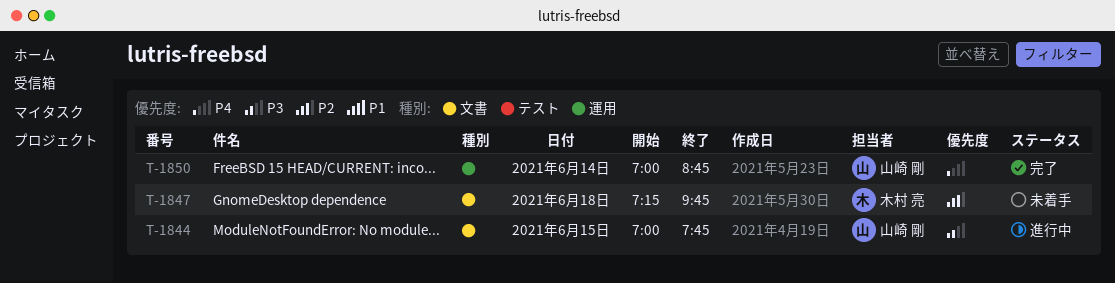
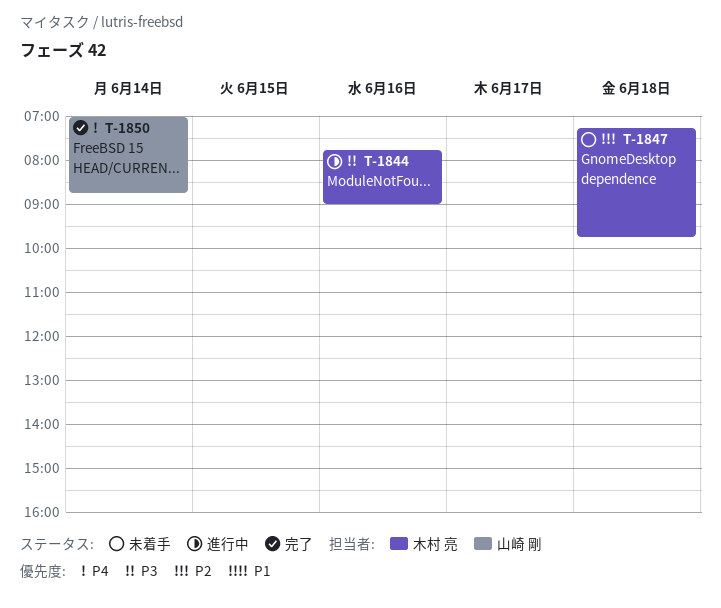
T-1844, owner: 山崎 剛 -> 木村 亮
T-1844, day: Jun 15 -> Jun 16
T-1844, begins: 07:00 -> 07:45
T-1844, ends: 07:45 -> 09:00

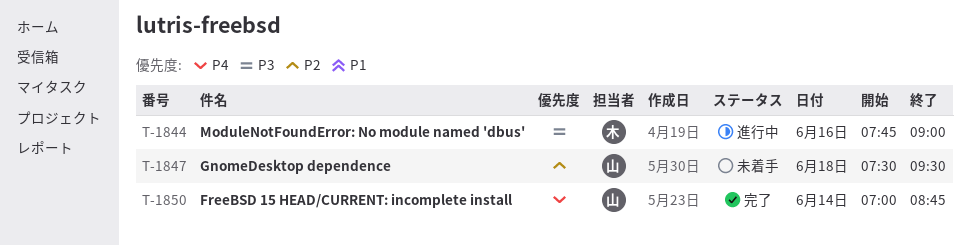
T-1847, owner: 木村 亮 -> 山崎 剛
T-1847, begins: 07:15 -> 07:30
T-1847, ends: 09:45 -> 09:30

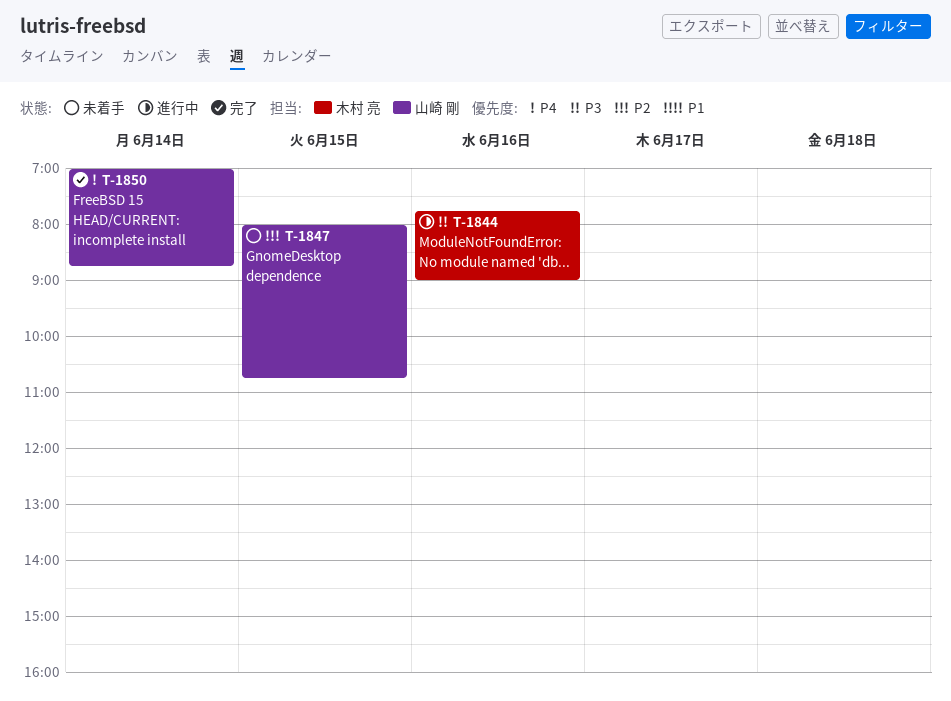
T-1847, day: Jun 18 -> Jun 15
T-1847, begins: 07:30 -> 08:00
T-1847, ends: 09:30 -> 10:45

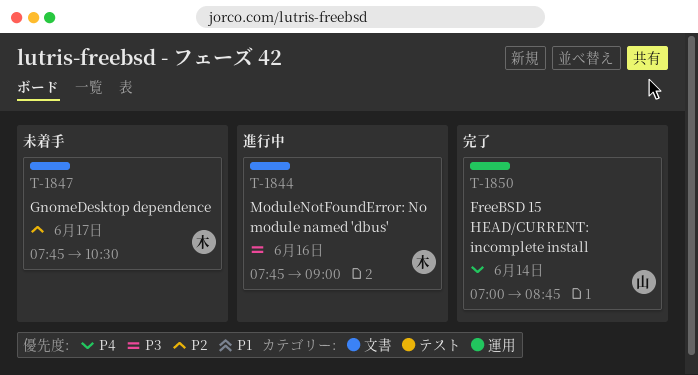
T-1847, owner: 山崎 剛 -> 木村 亮
T-1847, day: Jun 15 -> Jun 17
T-1847, begins: 08:00 -> 07:45
T-1847, ends: 10:45 -> 10:30

